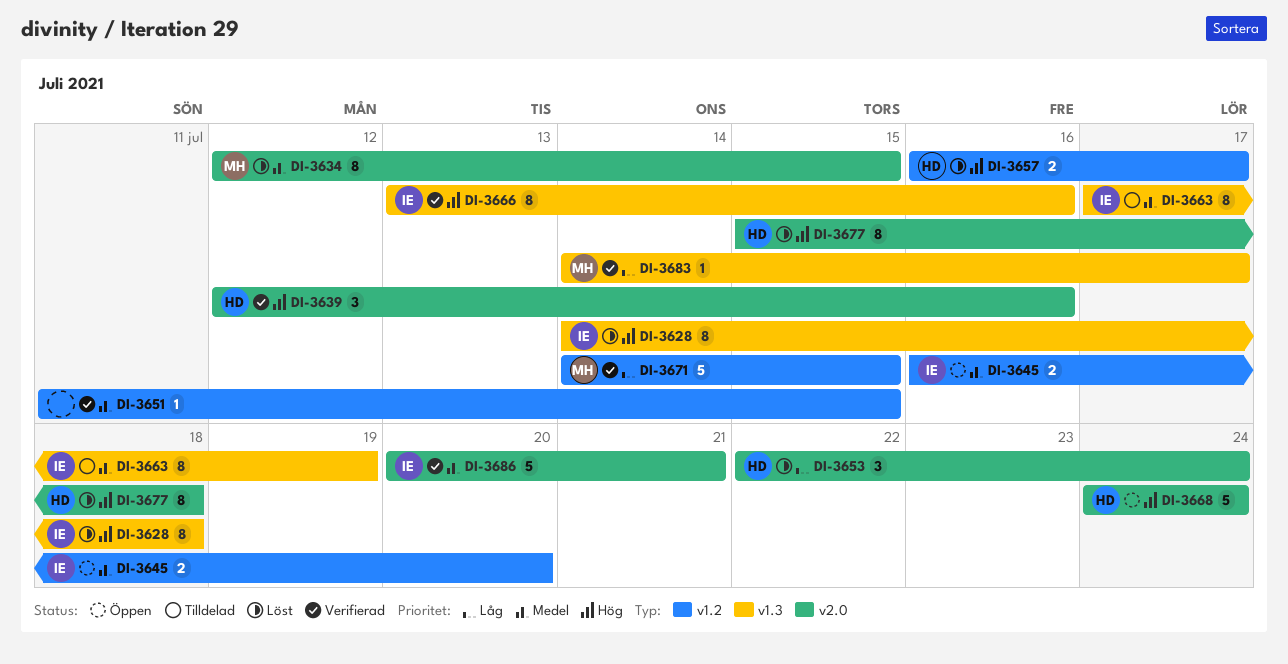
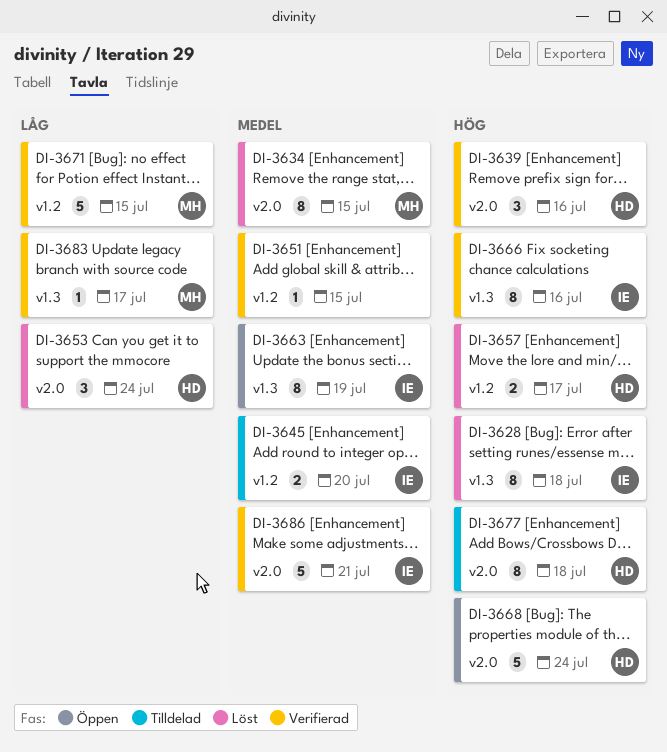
DI-3645, status: Öppen -> Tilldelad
DI-3663, status: Tilldelad -> Öppen
DI-3677, status: Löst -> Tilldelad

